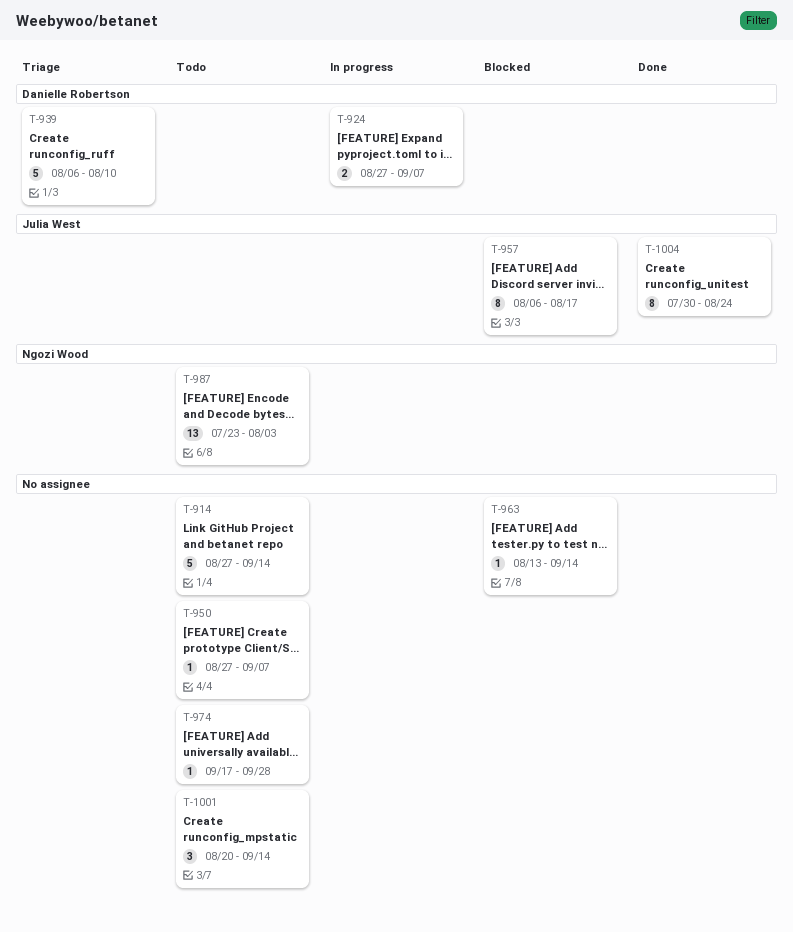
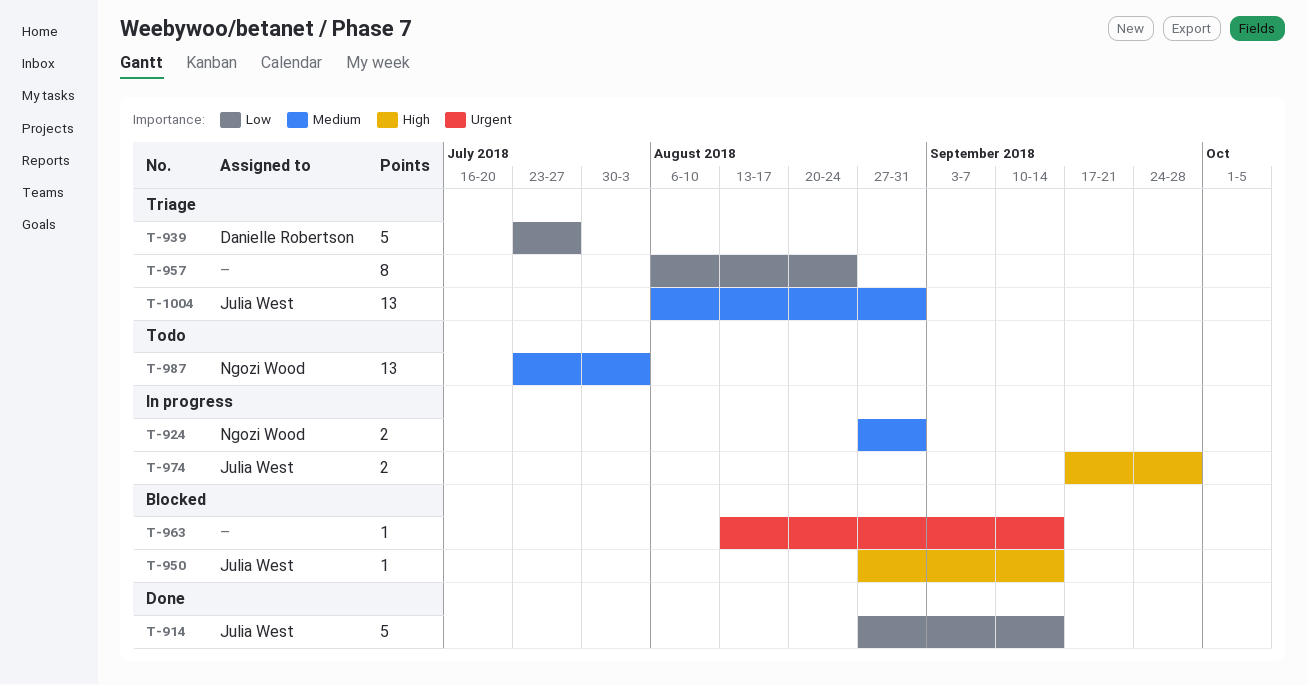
T-914, status: Todo -> Done
T-914, owner: none -> Julia West
T-924, owner: Danielle Robertson -> Ngozi Wood
T-924, due: Sep 7 -> Aug 31
T-939, start: Aug 6 -> Jul 23
T-939, due: Aug 10 -> Jul 27
T-950, status: Todo -> Blocked
T-950, owner: none -> Julia West
T-950, due: Sep 7 -> Sep 14
T-957, status: Blocked -> Triage
T-957, owner: Julia West -> none
T-957, due: Aug 17 -> Aug 24
T-974, status: Todo -> In progress
T-974, owner: none -> Julia West
T-974, estimate: 1 -> 2
T-1001: present -> none
T-1004, status: Done -> Triage
T-1004, estimate: 8 -> 13
T-1004, start: Jul 30 -> Aug 6
T-1004, due: Aug 24 -> Aug 31

